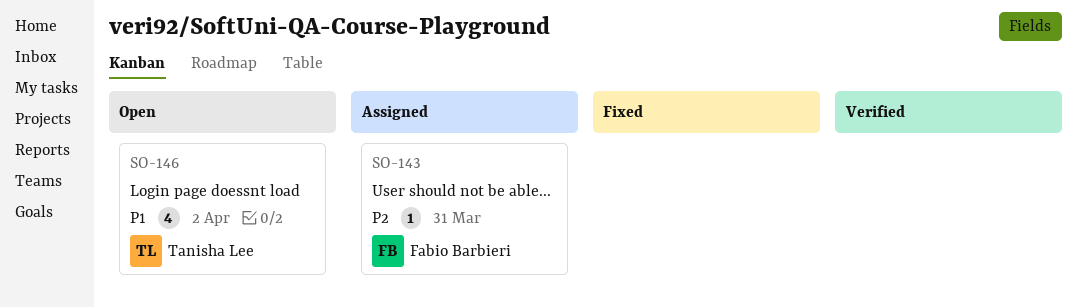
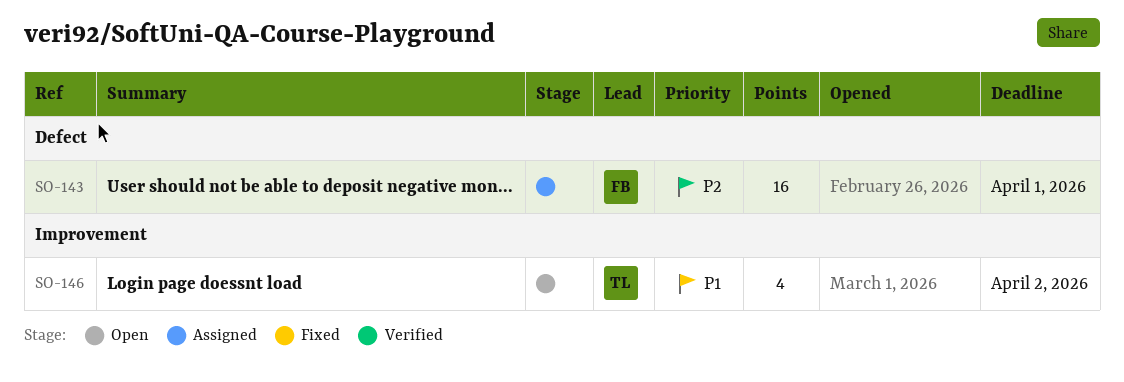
SO-143, estimate: 1 -> 16
SO-143, due: Mar 31 -> Apr 1

